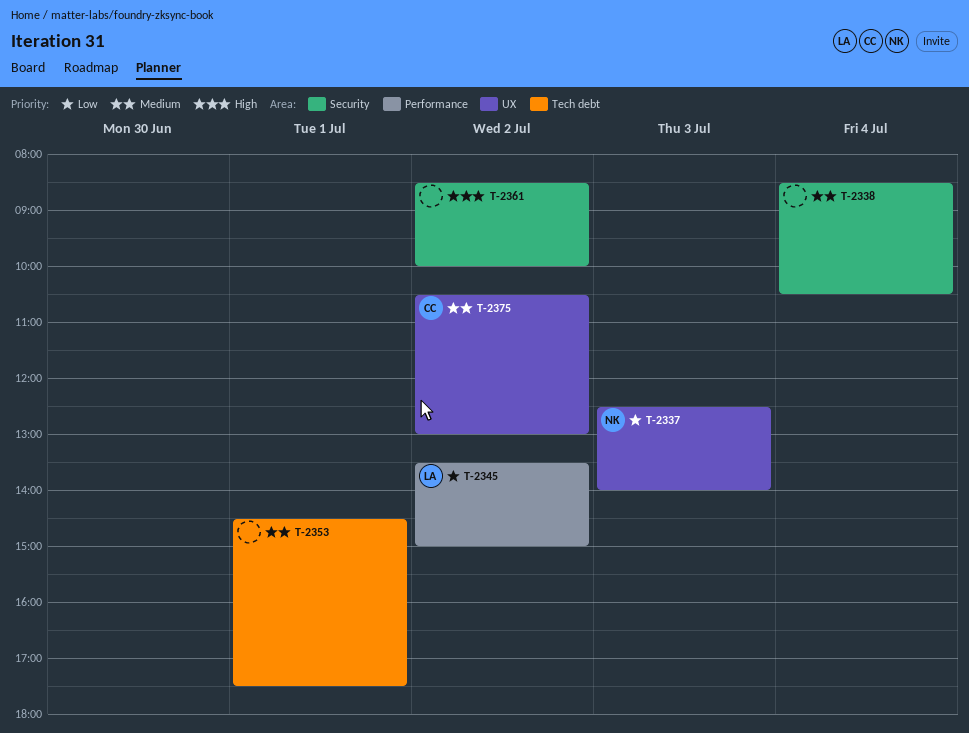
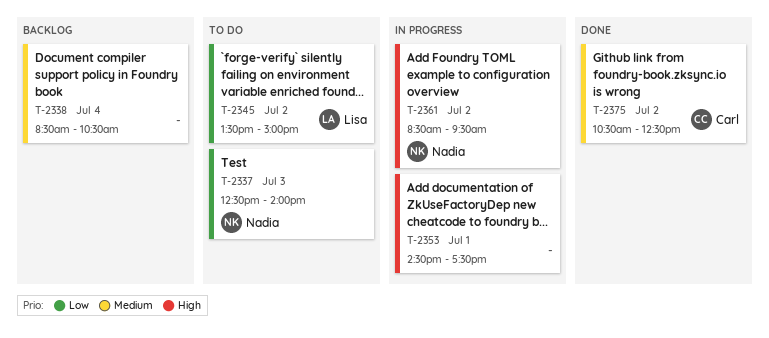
T-2353, priority: Medium -> High
T-2361, owner: none -> Nadia
T-2361, ends: 10:00 -> 09:30
T-2375, ends: 13:00 -> 12:30

